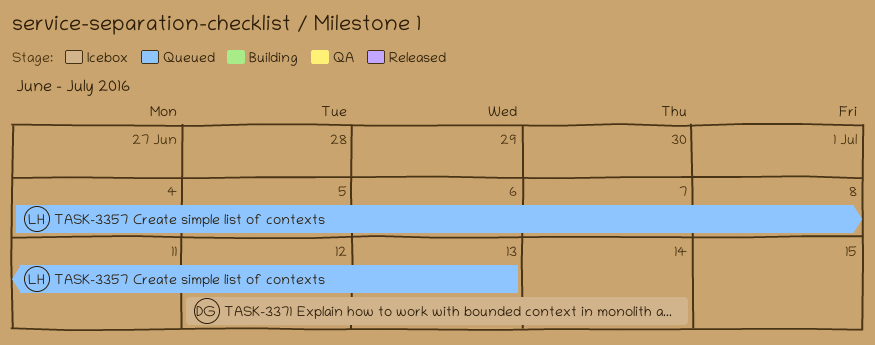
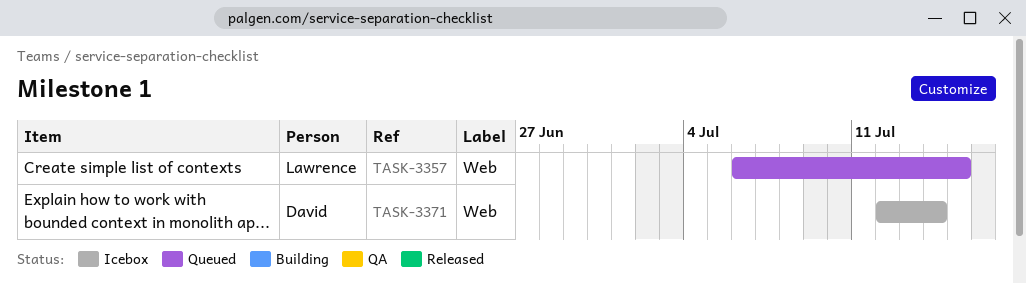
TASK-3357, start: Jul 4 -> Jul 6
TASK-3357, due: Jul 13 -> Jul 15

